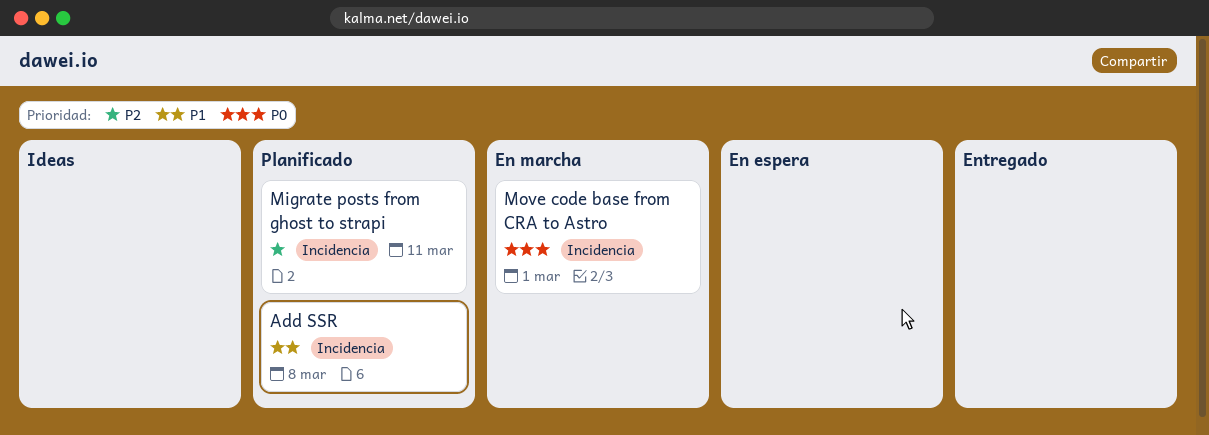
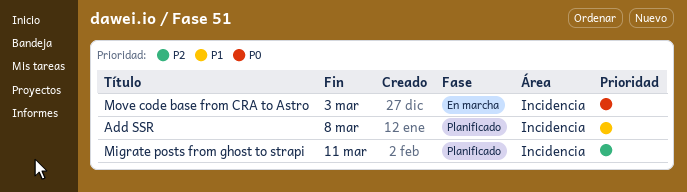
Move code base from CRA to Astro, due: Mar 1 -> Mar 3

